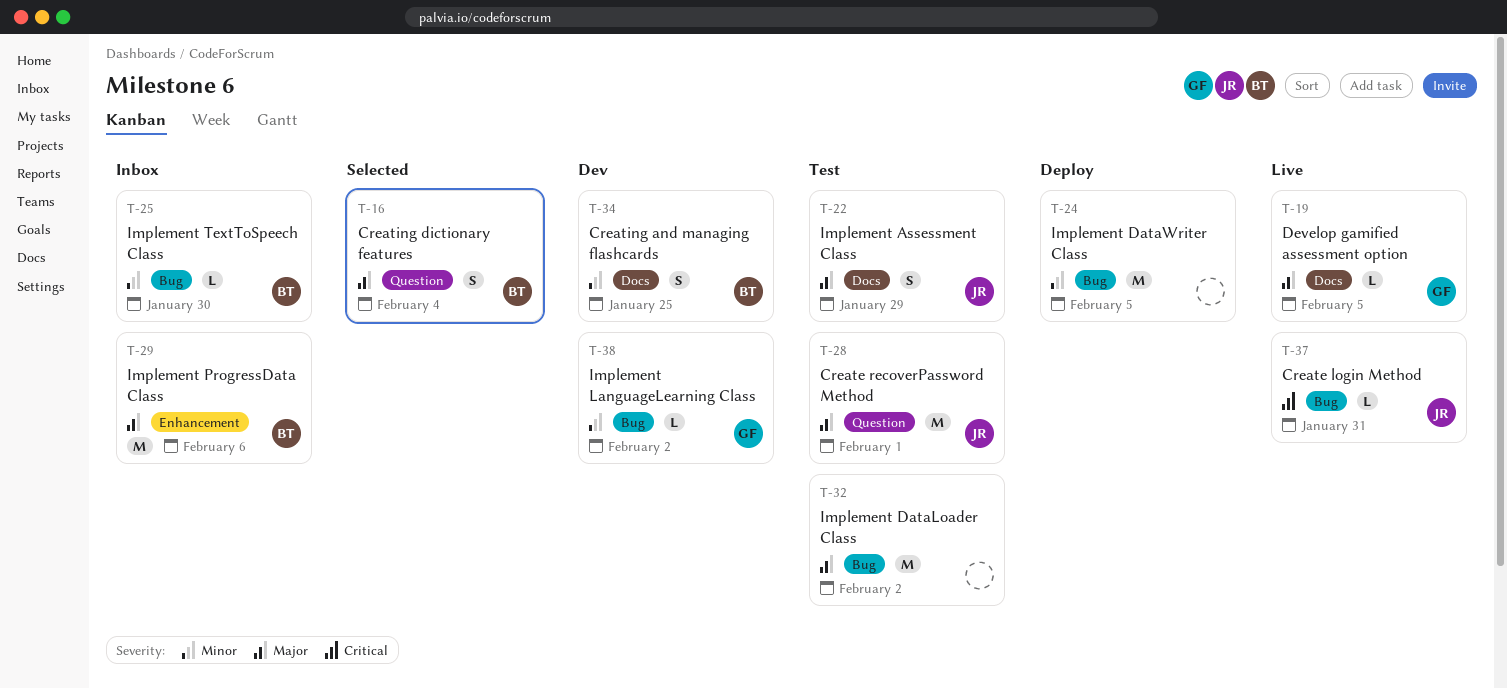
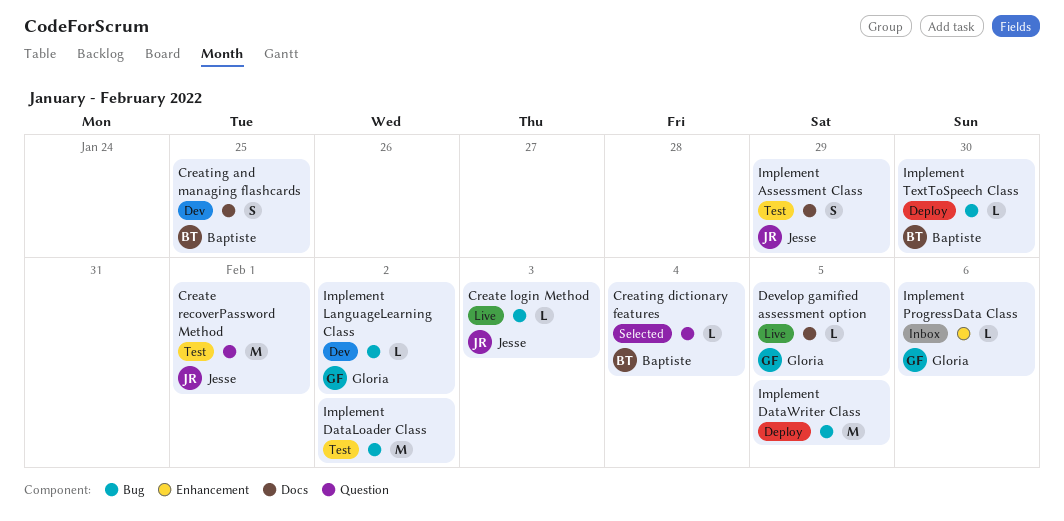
Create login Method, due: Jan 31 -> Feb 3
Creating dictionary features, estimate: S -> L
Implement ProgressData Class, owner: Baptiste -> Gloria
Implement ProgressData Class, estimate: M -> L
Implement TextToSpeech Class, status: Inbox -> Deploy

